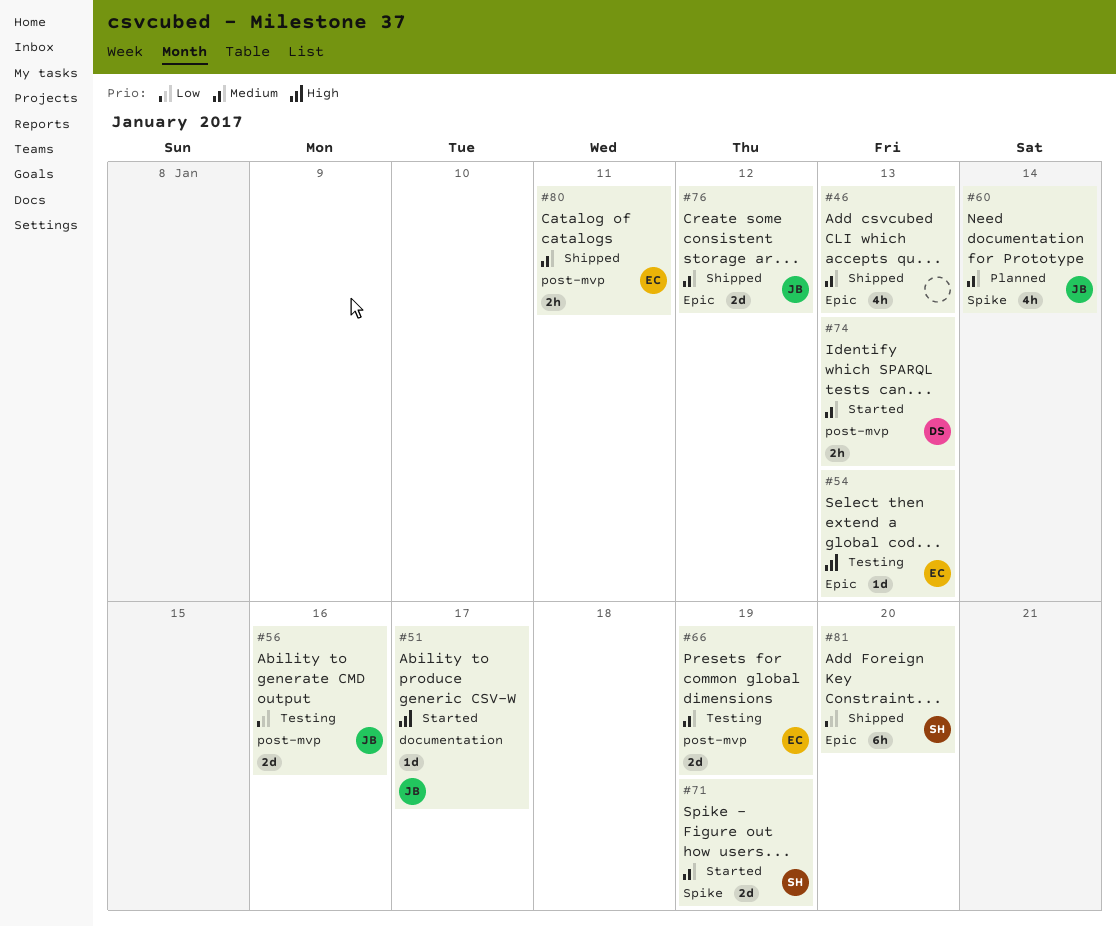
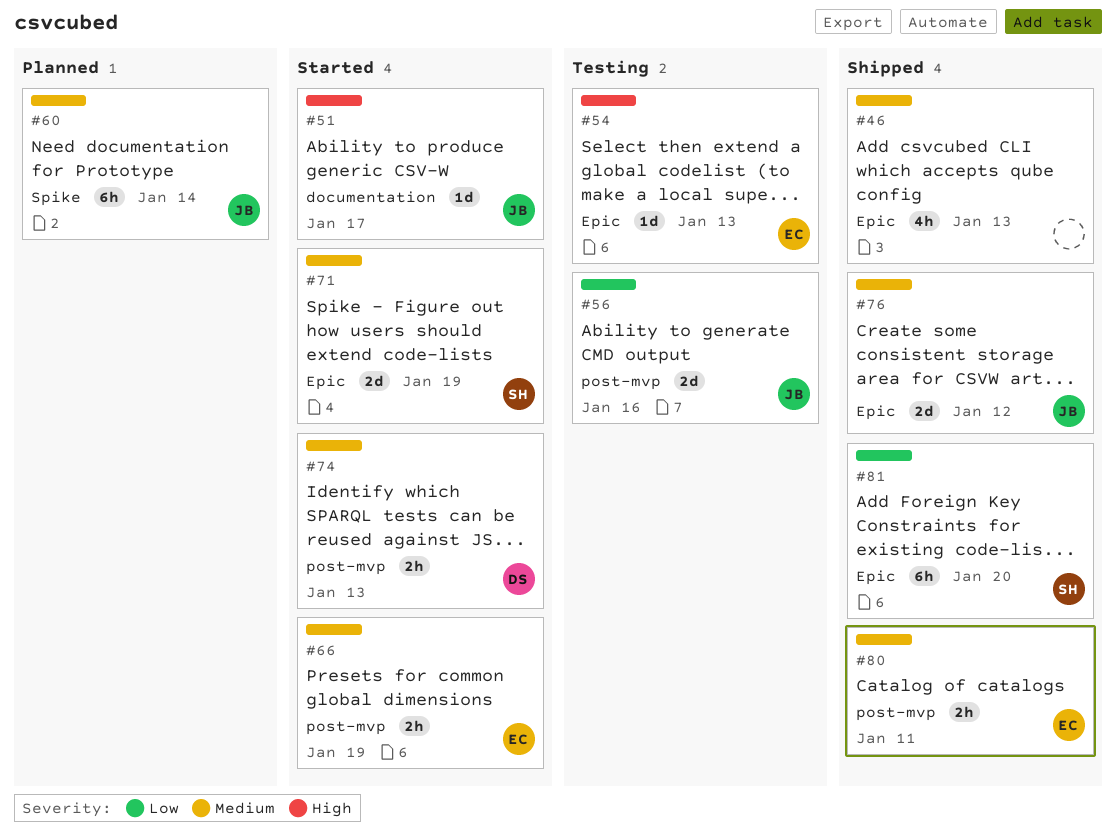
#60, estimate: 4h -> 6h
#66, status: Testing -> Started
#66, estimate: 2d -> 2h
#71, label: Spike -> Epic

